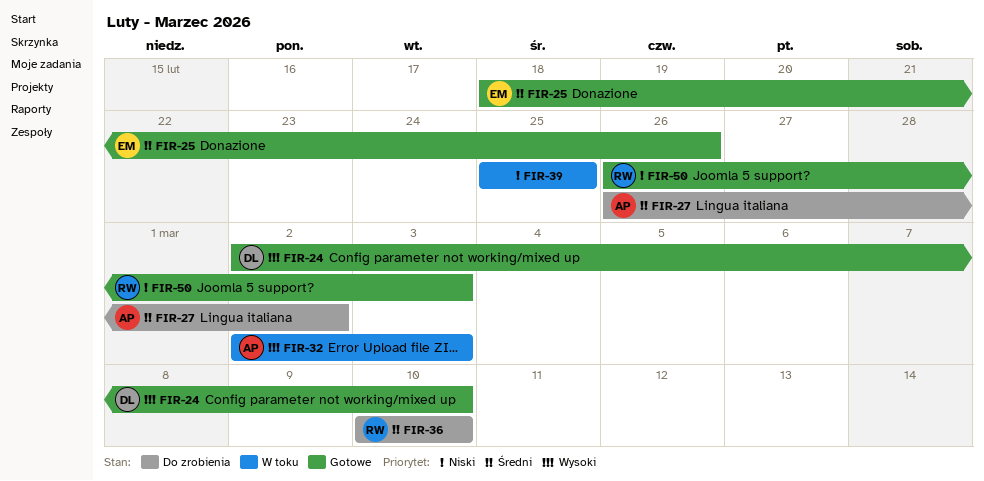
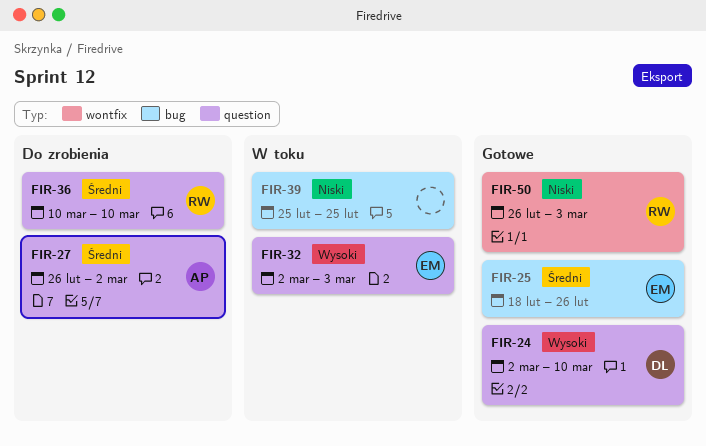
FIR-32, owner: AP -> EM

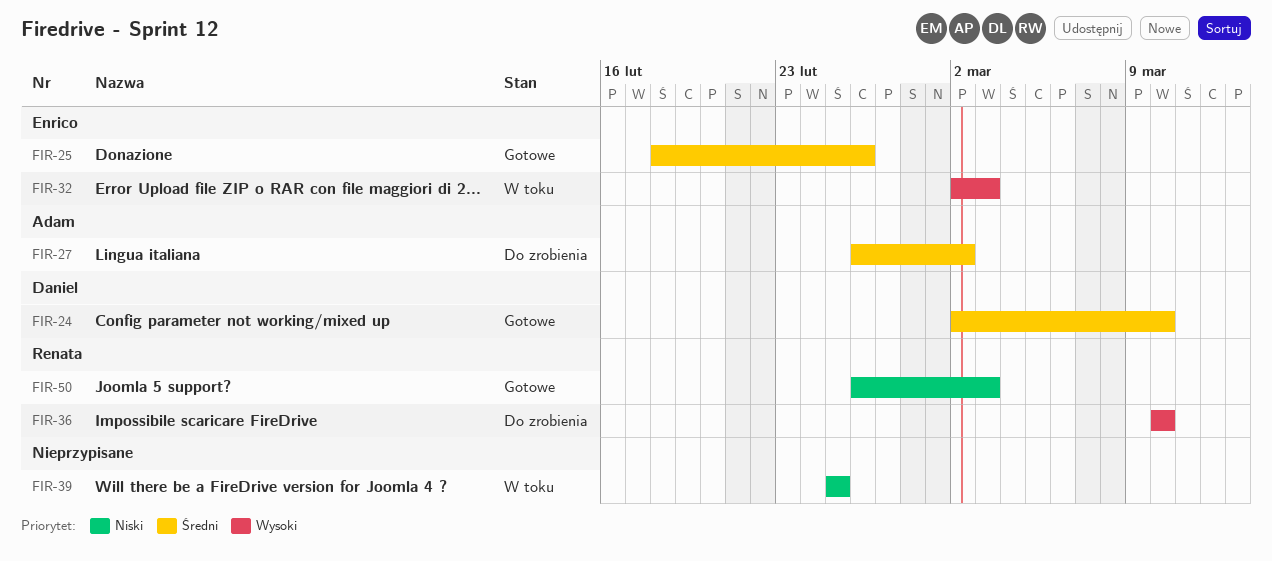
FIR-24, priority: Wysoki -> Średni
FIR-36, priority: Średni -> Wysoki

